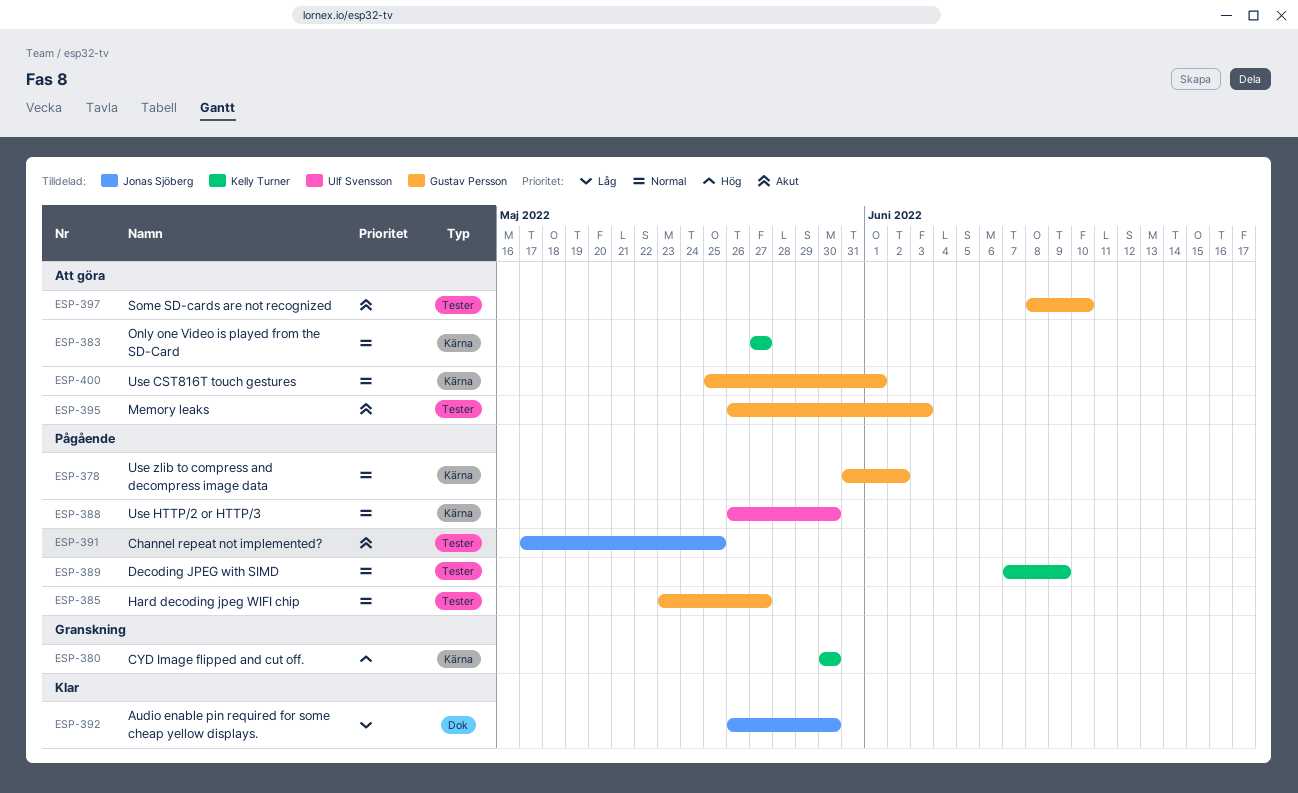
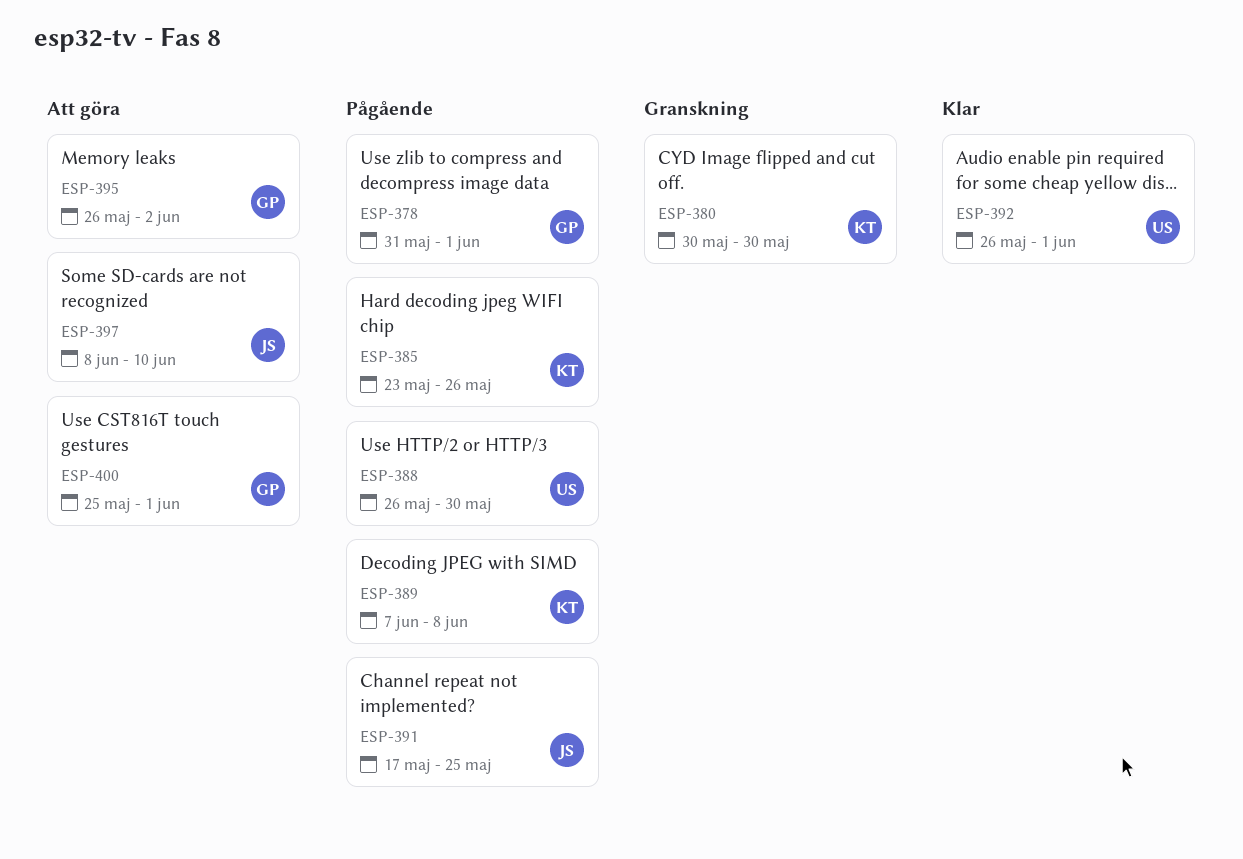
ESP-378, due: Jun 2 -> Jun 1
ESP-383: present -> none
ESP-385, owner: Gustav Persson -> Kelly Turner
ESP-385, due: May 27 -> May 26
ESP-389, due: Jun 9 -> Jun 8
ESP-392, owner: Jonas Sjöberg -> Ulf Svensson
ESP-392, due: May 30 -> Jun 1
ESP-395, due: Jun 3 -> Jun 2
ESP-397, owner: Gustav Persson -> Jonas Sjöberg

